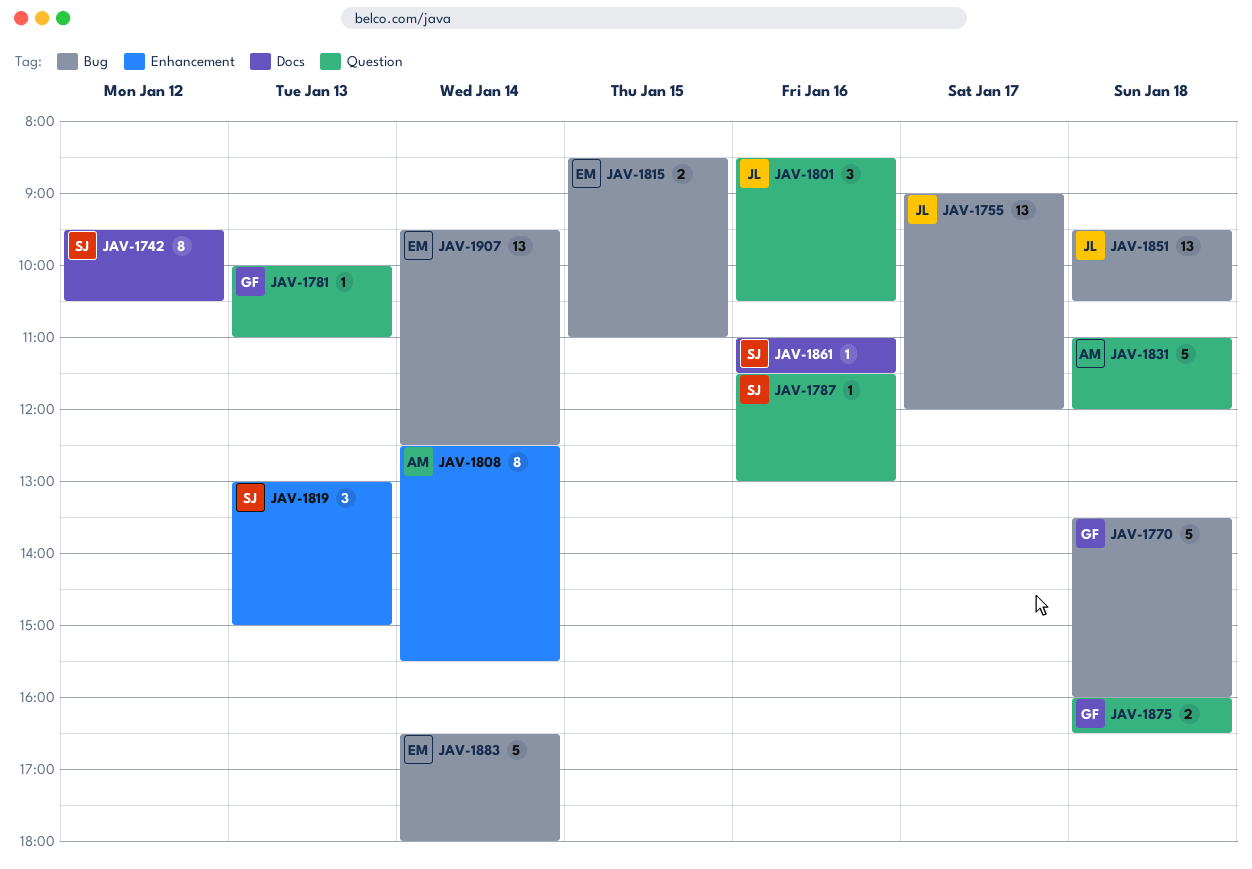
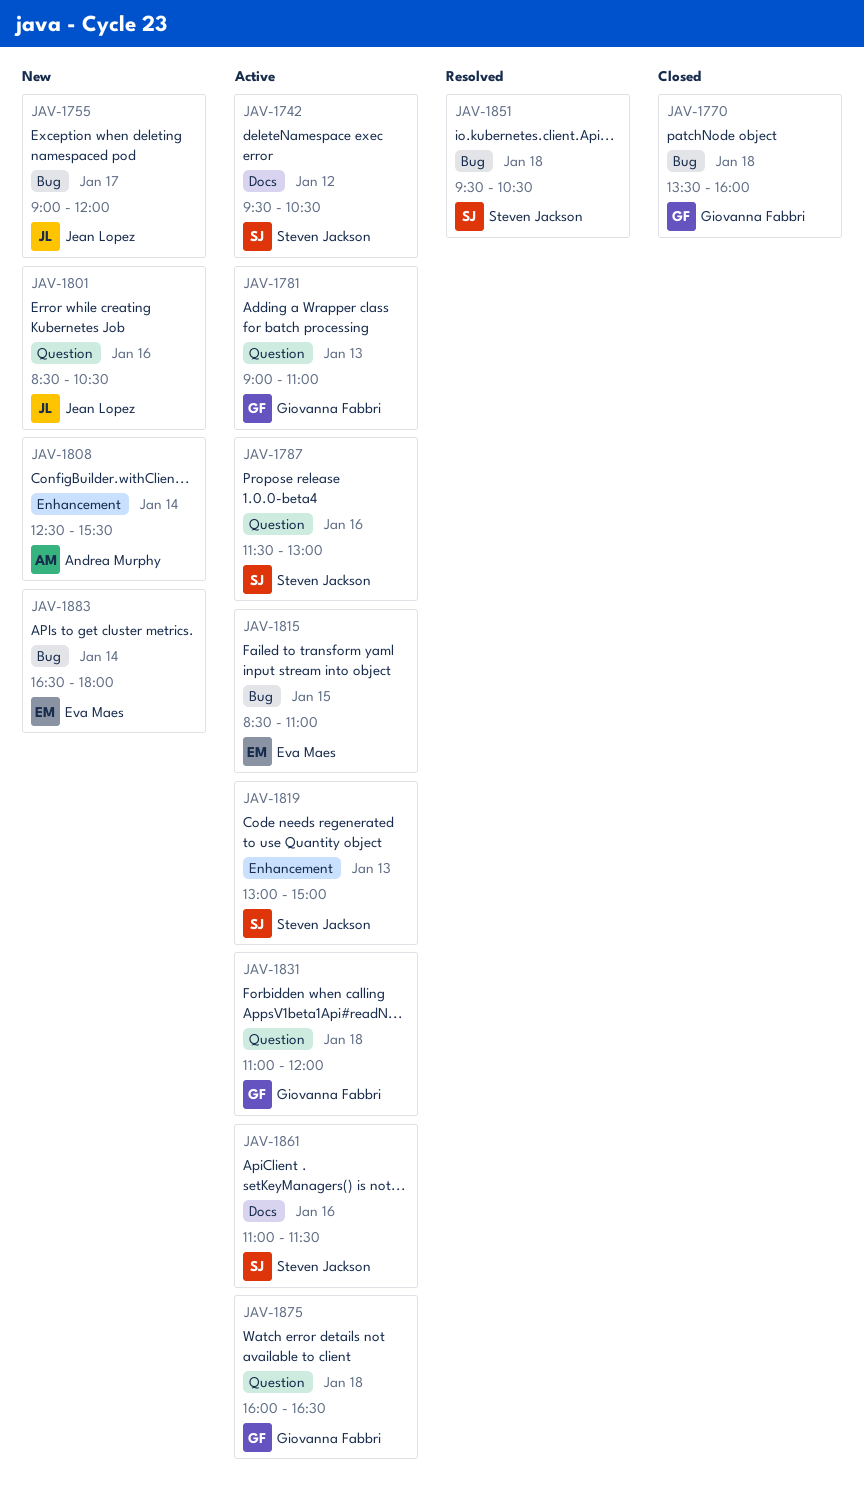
JAV-1781, begins: 10:00 -> 09:00
JAV-1831, owner: Andrea Murphy -> Giovanna Fabbri
JAV-1851, owner: Jean Lopez -> Steven Jackson
JAV-1907: present -> none

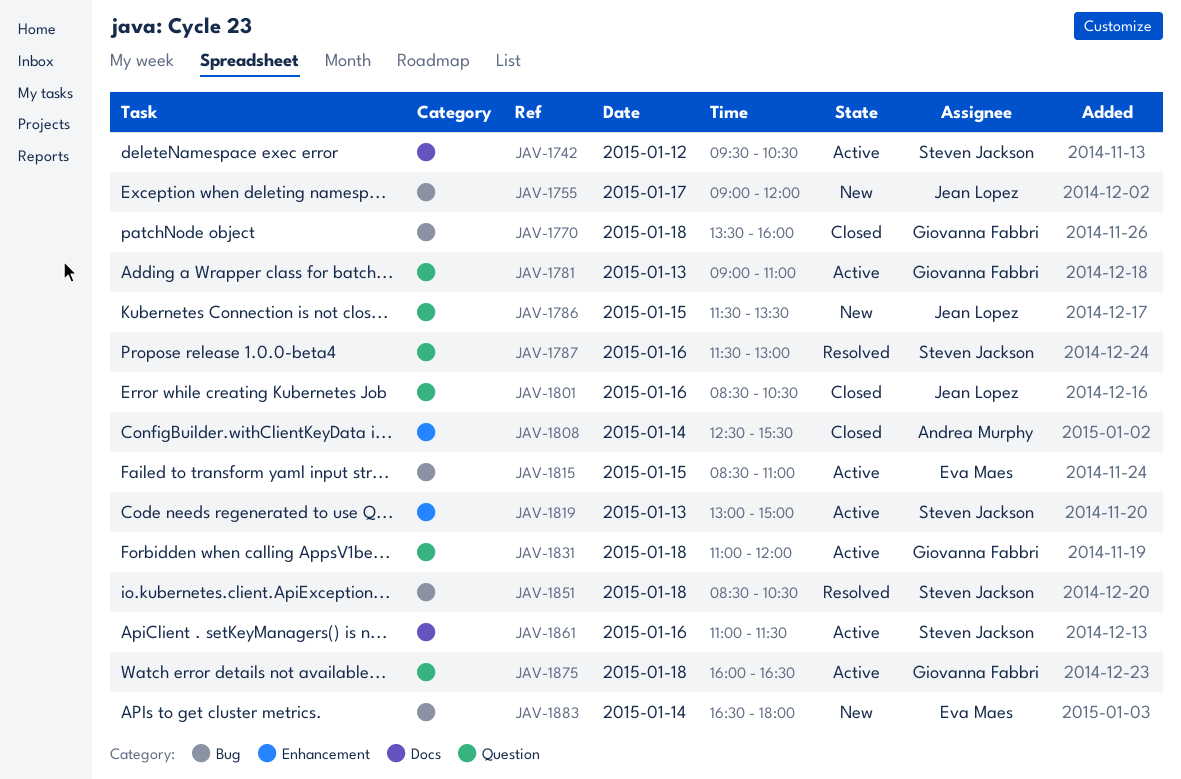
JAV-1786: none -> present
JAV-1787, status: Active -> Resolved
JAV-1801, status: New -> Closed
JAV-1808, status: New -> Closed
JAV-1851, begins: 09:30 -> 08:30

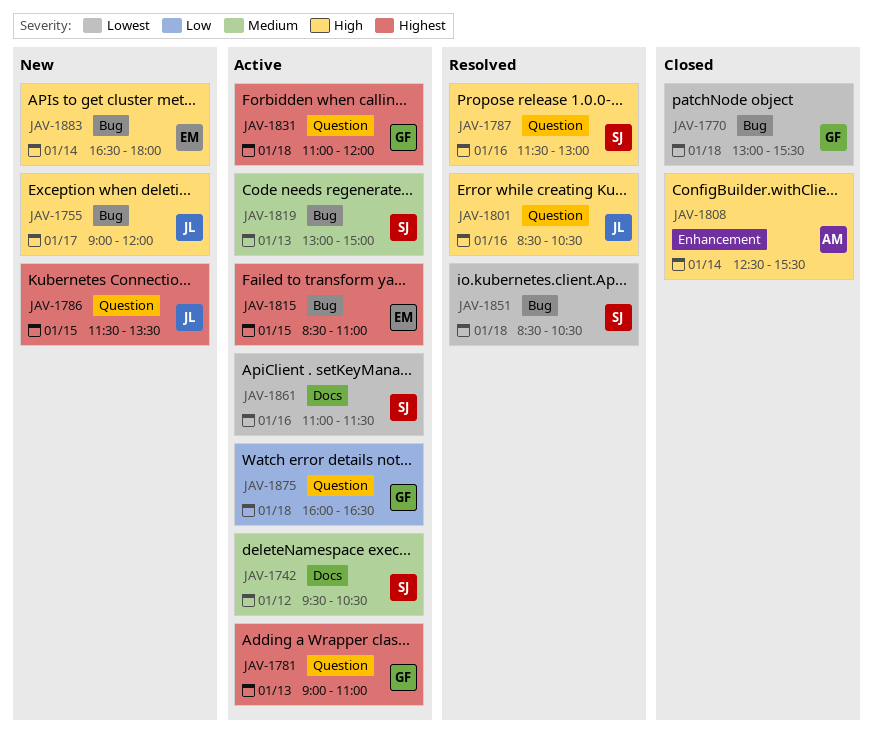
JAV-1770, begins: 13:30 -> 13:00
JAV-1770, ends: 16:00 -> 15:30
JAV-1801, status: Closed -> Resolved
JAV-1819, label: Enhancement -> Bug

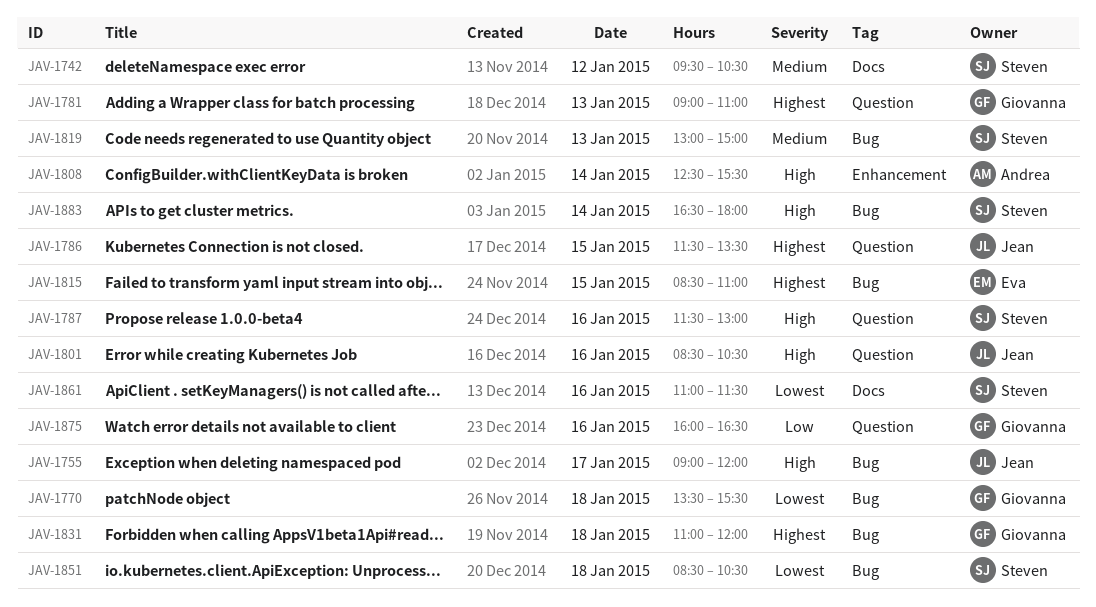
JAV-1770, begins: 13:00 -> 13:30
JAV-1831, label: Question -> Bug
JAV-1875, day: Jan 18 -> Jan 16
JAV-1883, owner: Eva -> Steven

